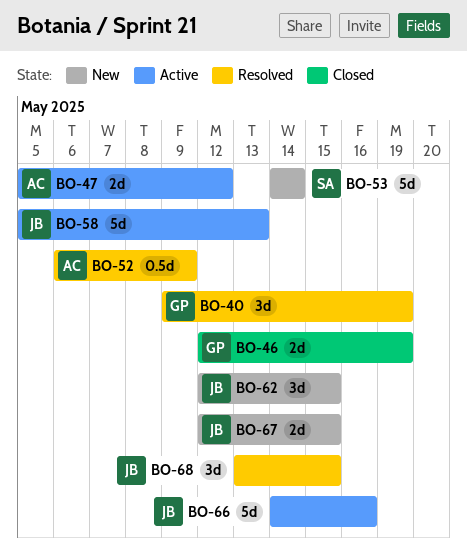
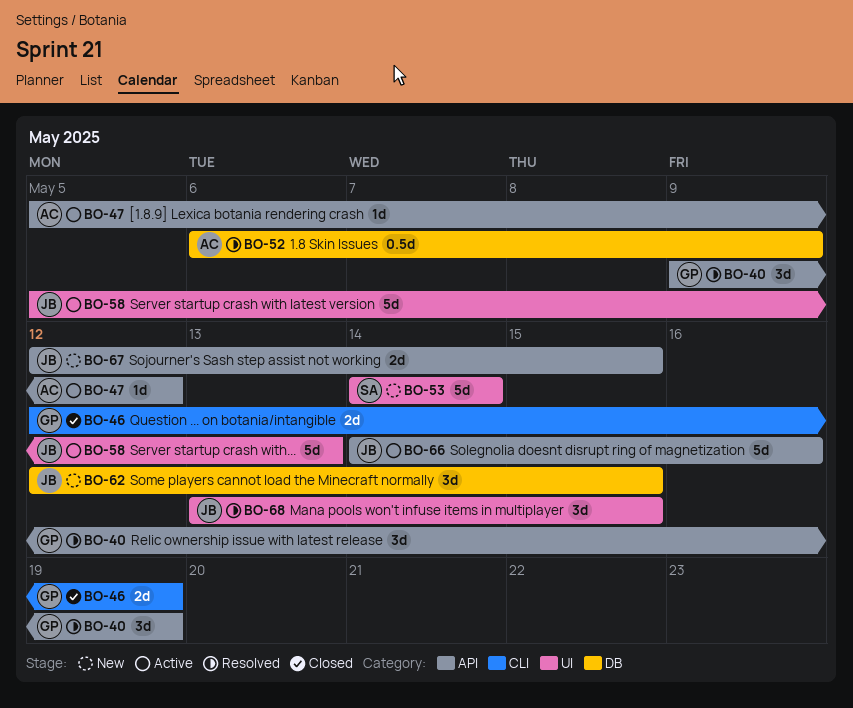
BO-47, estimate: 2d -> 1d

